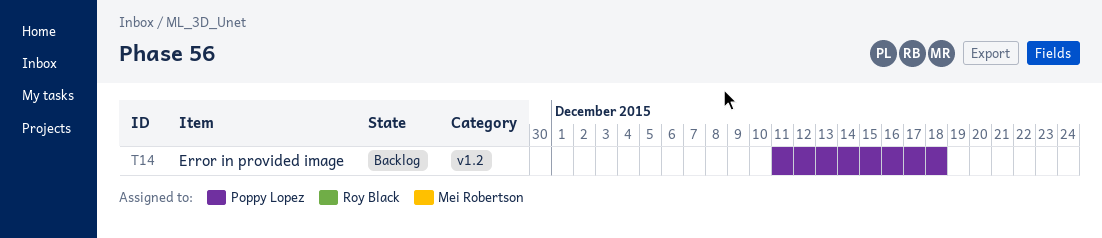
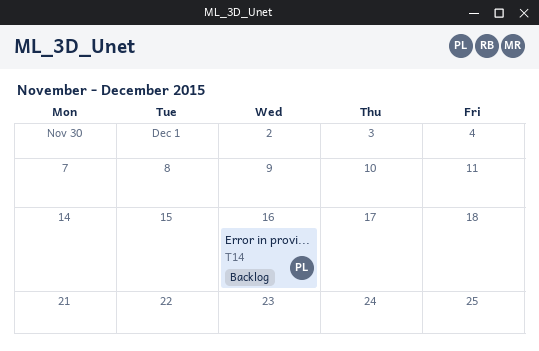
T14, due: Dec 18 -> Dec 16

